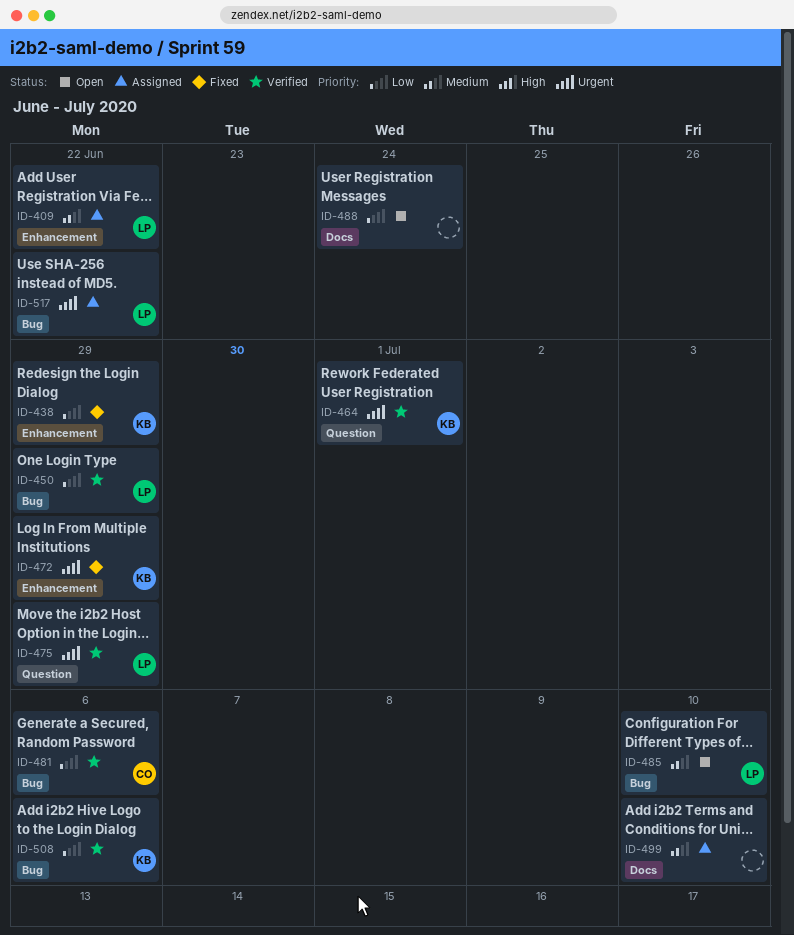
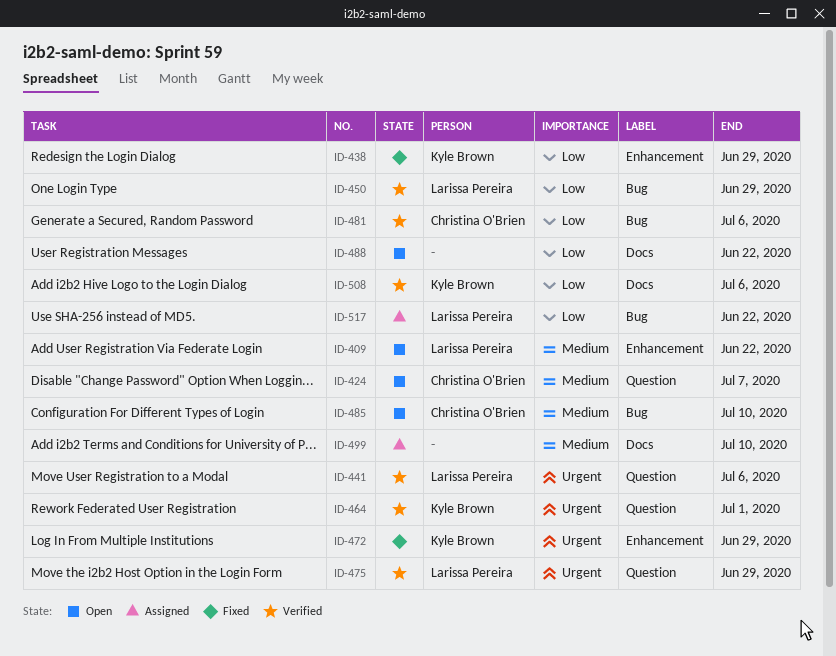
ID-409, status: Assigned -> Open
ID-424: none -> present
ID-441: none -> present
ID-485, owner: Larissa Pereira -> Christina O'Brien
ID-488, due: Jun 24 -> Jun 22
ID-508, label: Bug -> Docs
ID-517, priority: Urgent -> Low

